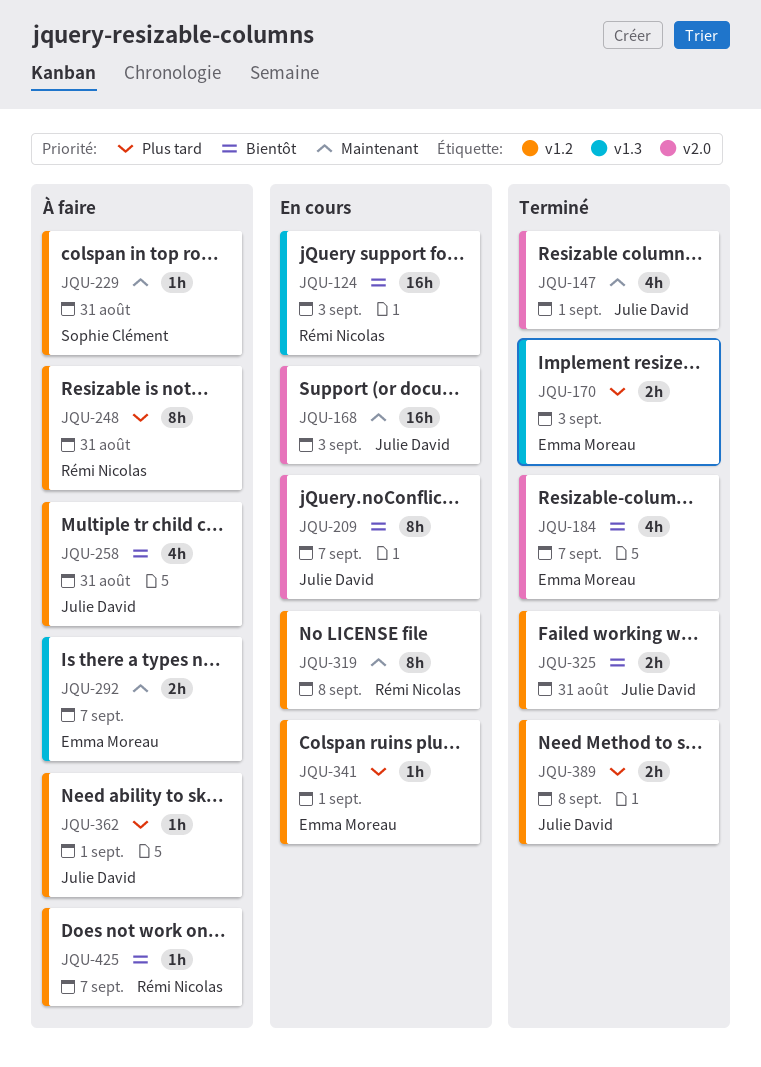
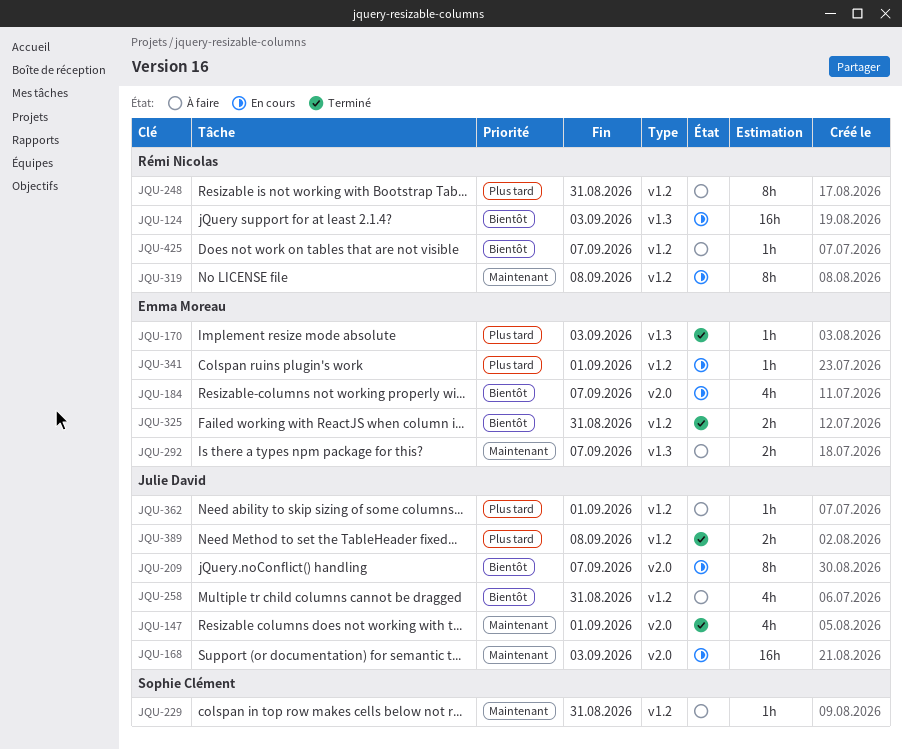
JQU-170, estimate: 2h -> 1h
JQU-184, status: Terminé -> En cours
JQU-325, owner: Julie David -> Emma Moreau

